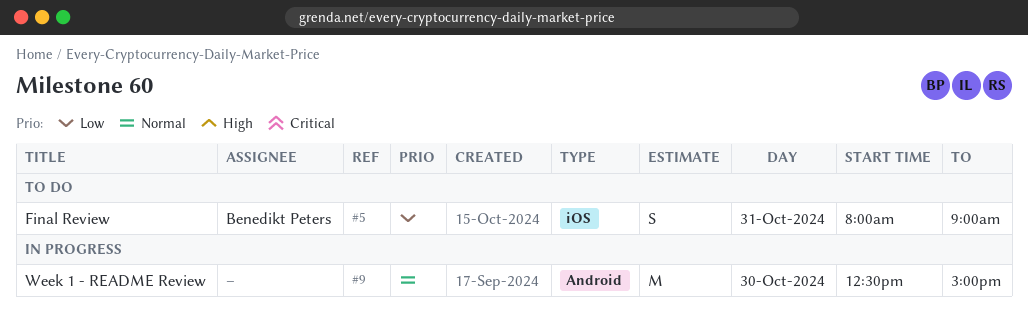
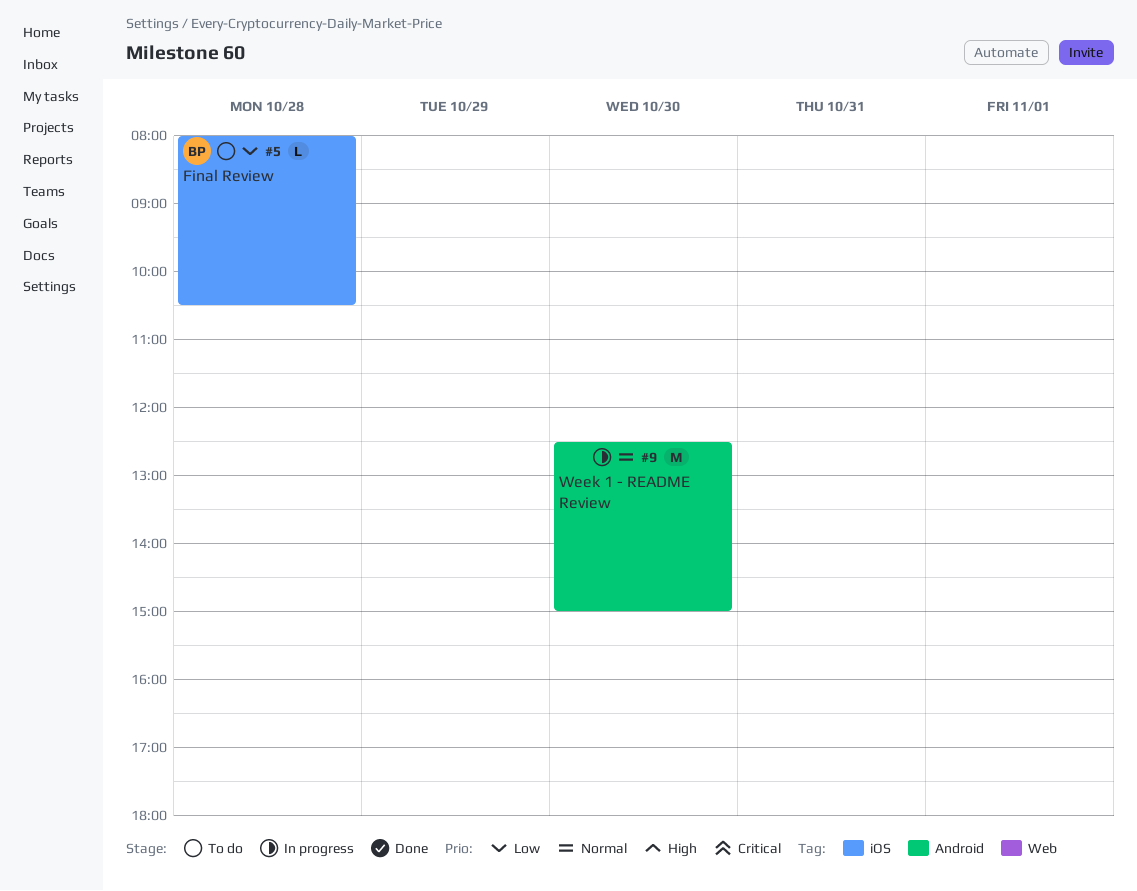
#5, estimate: S -> L
#5, day: Oct 31 -> Oct 28
#5, ends: 09:00 -> 10:30

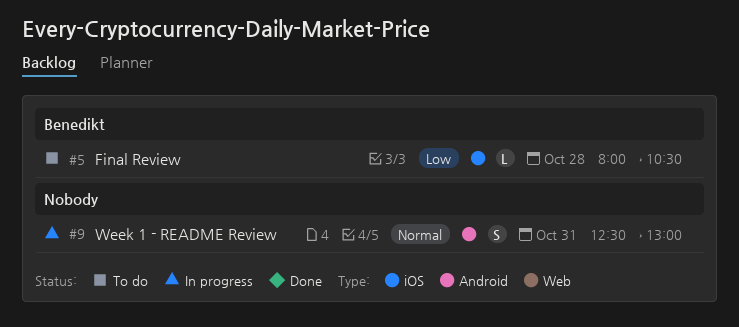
#9, estimate: M -> S
#9, day: Oct 30 -> Oct 31
#9, ends: 15:00 -> 13:00

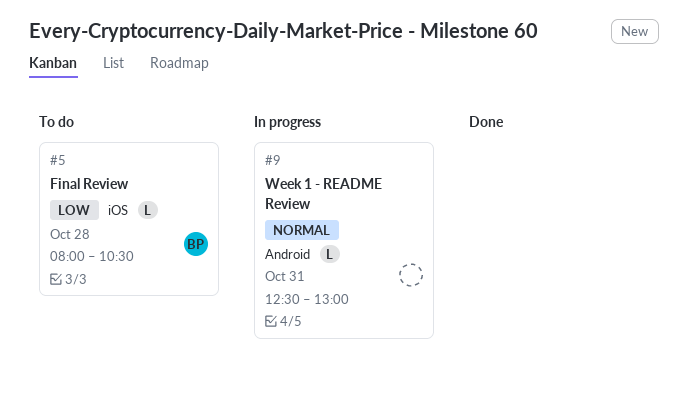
#9, estimate: S -> L

